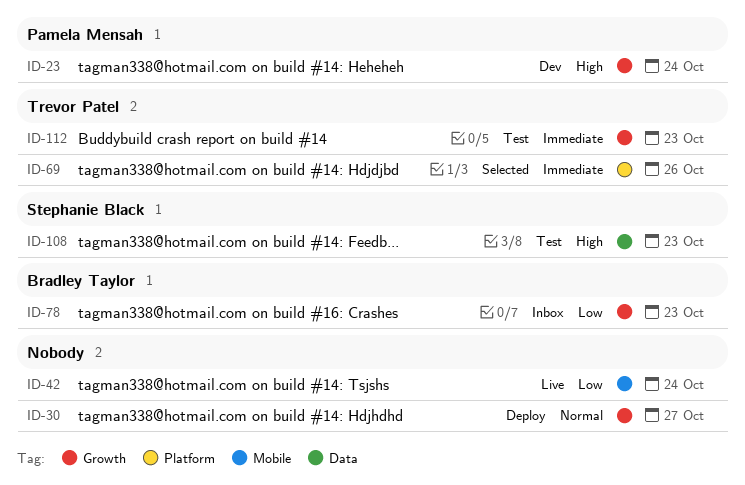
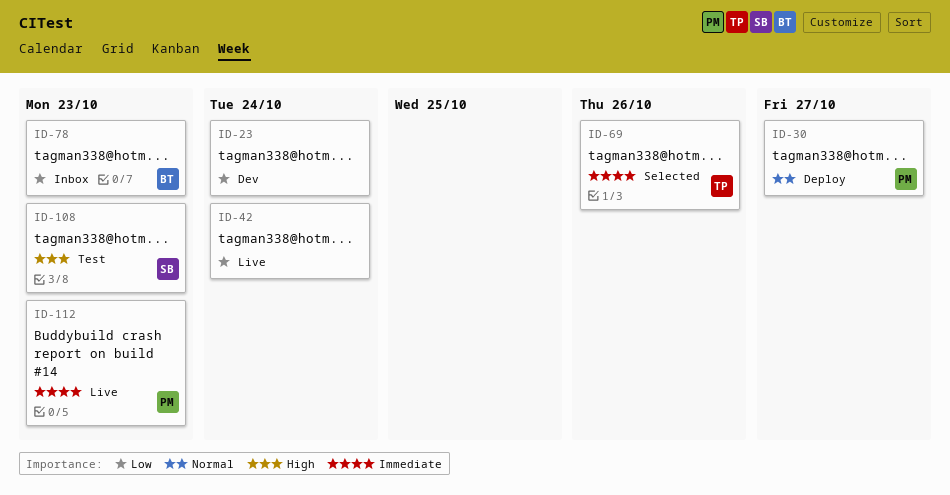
ID-23, owner: Pamela Mensah -> none
ID-23, priority: High -> Low
ID-30, owner: none -> Pamela Mensah
ID-112, status: Test -> Live
ID-112, owner: Trevor Patel -> Pamela Mensah

